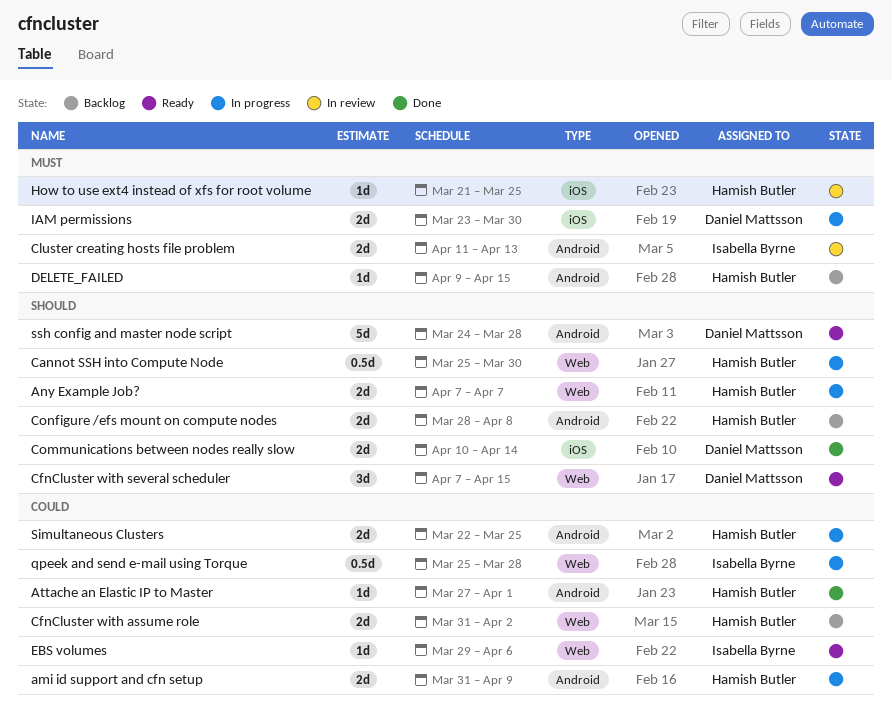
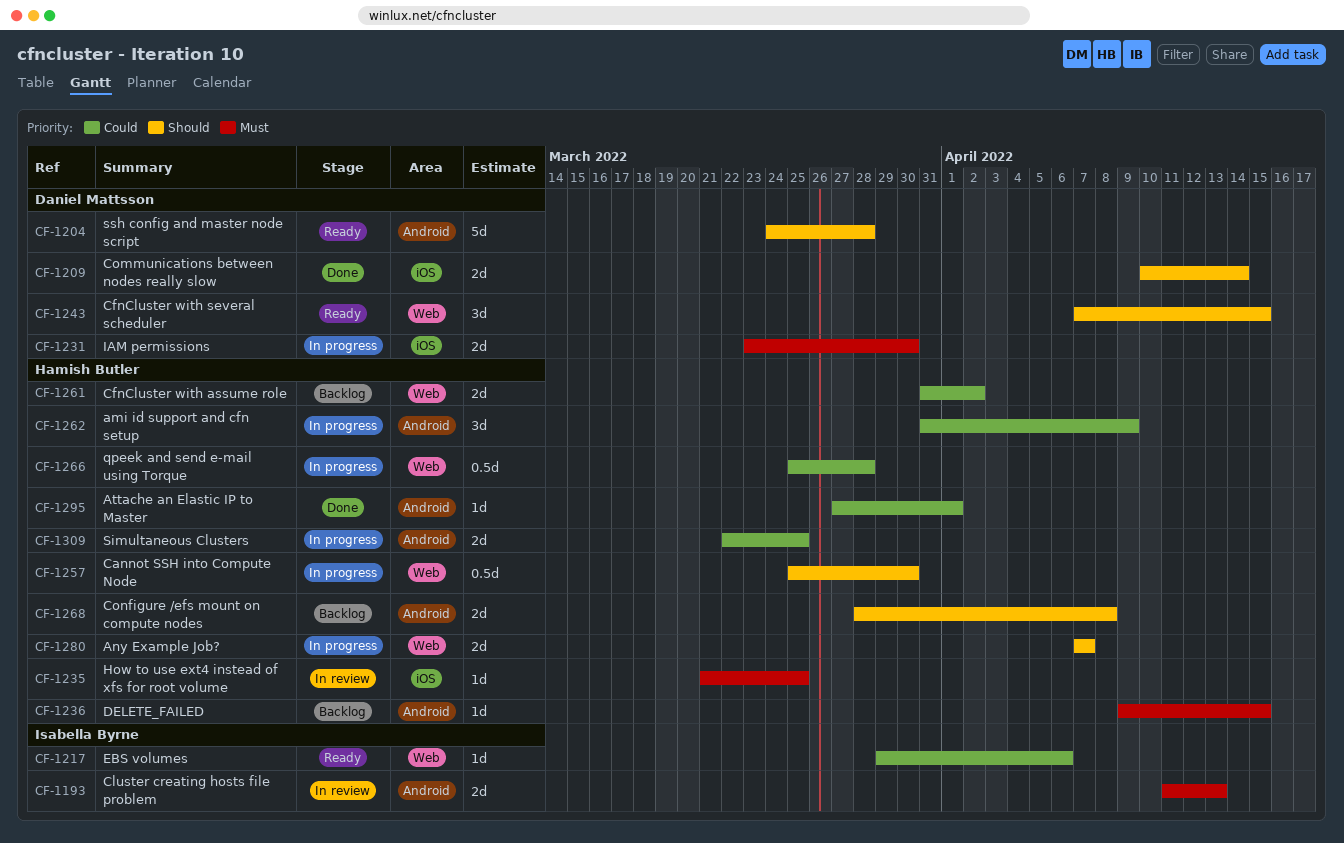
ami id support and cfn setup, estimate: 2d -> 3d
qpeek and send e-mail using Torque, owner: Isabella Byrne -> Hamish Butler

